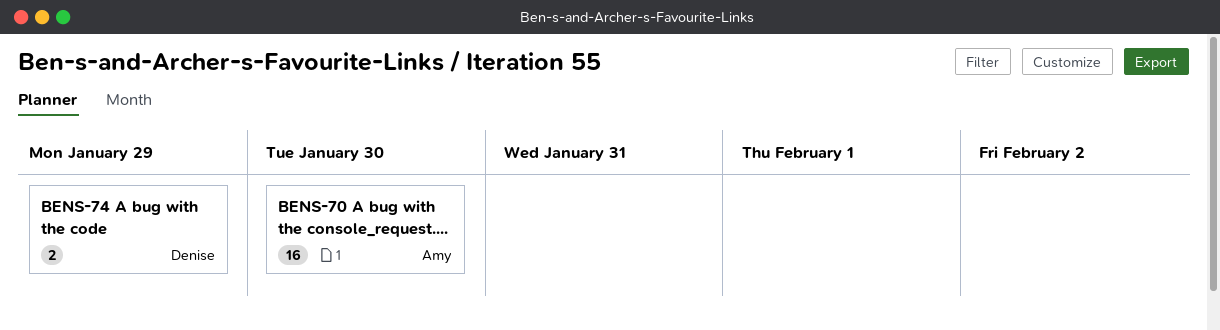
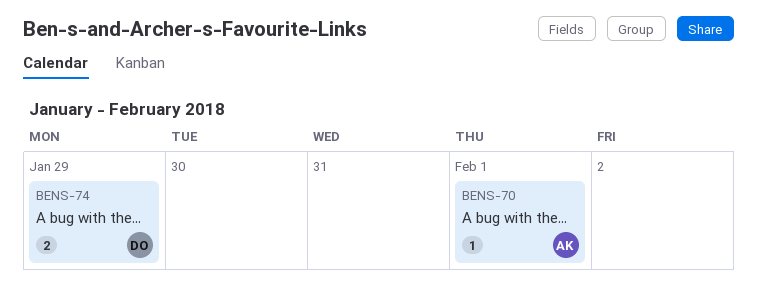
BENS-70, estimate: 16 -> 1
BENS-70, due: Jan 30 -> Feb 1

